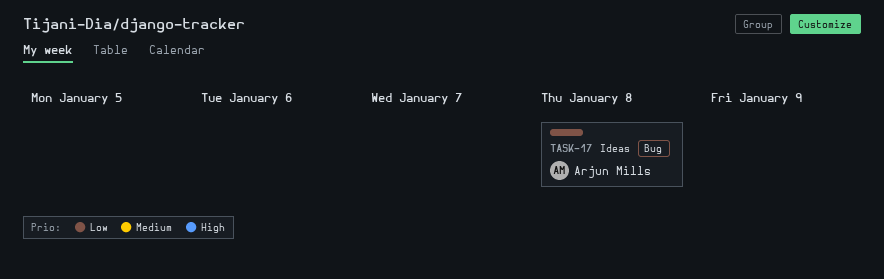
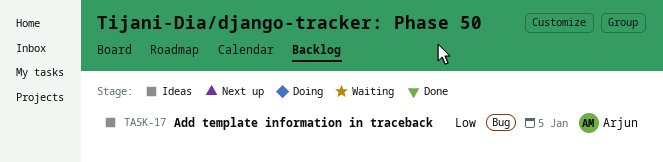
TASK-17, due: Jan 8 -> Jan 5

